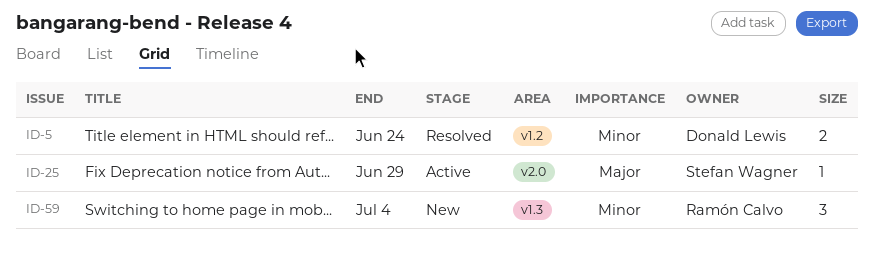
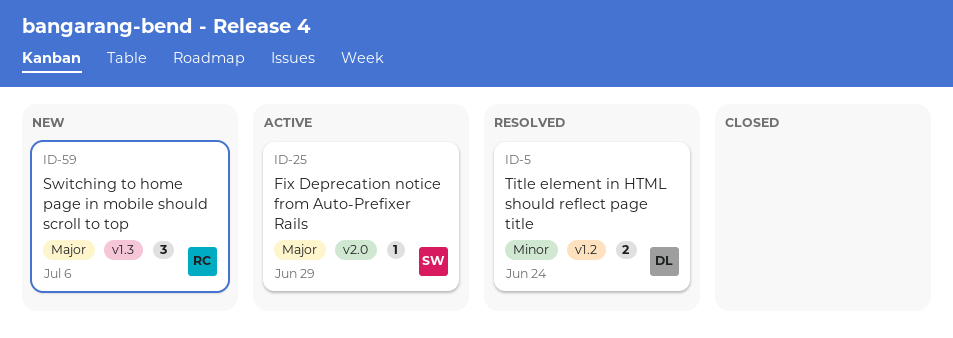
ID-59, priority: Minor -> Major
ID-59, due: Jul 4 -> Jul 6

